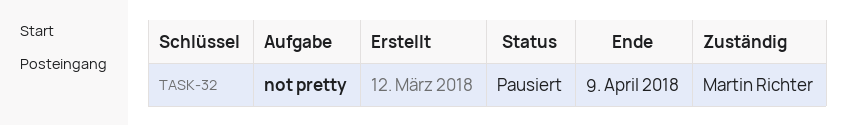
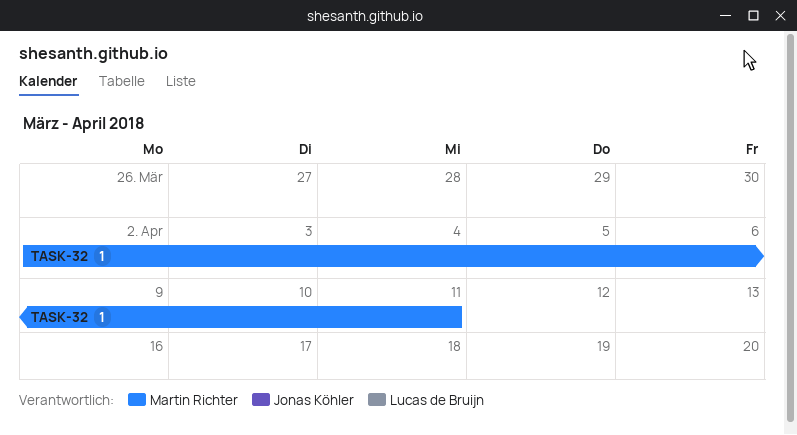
TASK-32, due: Apr 9 -> Apr 11

